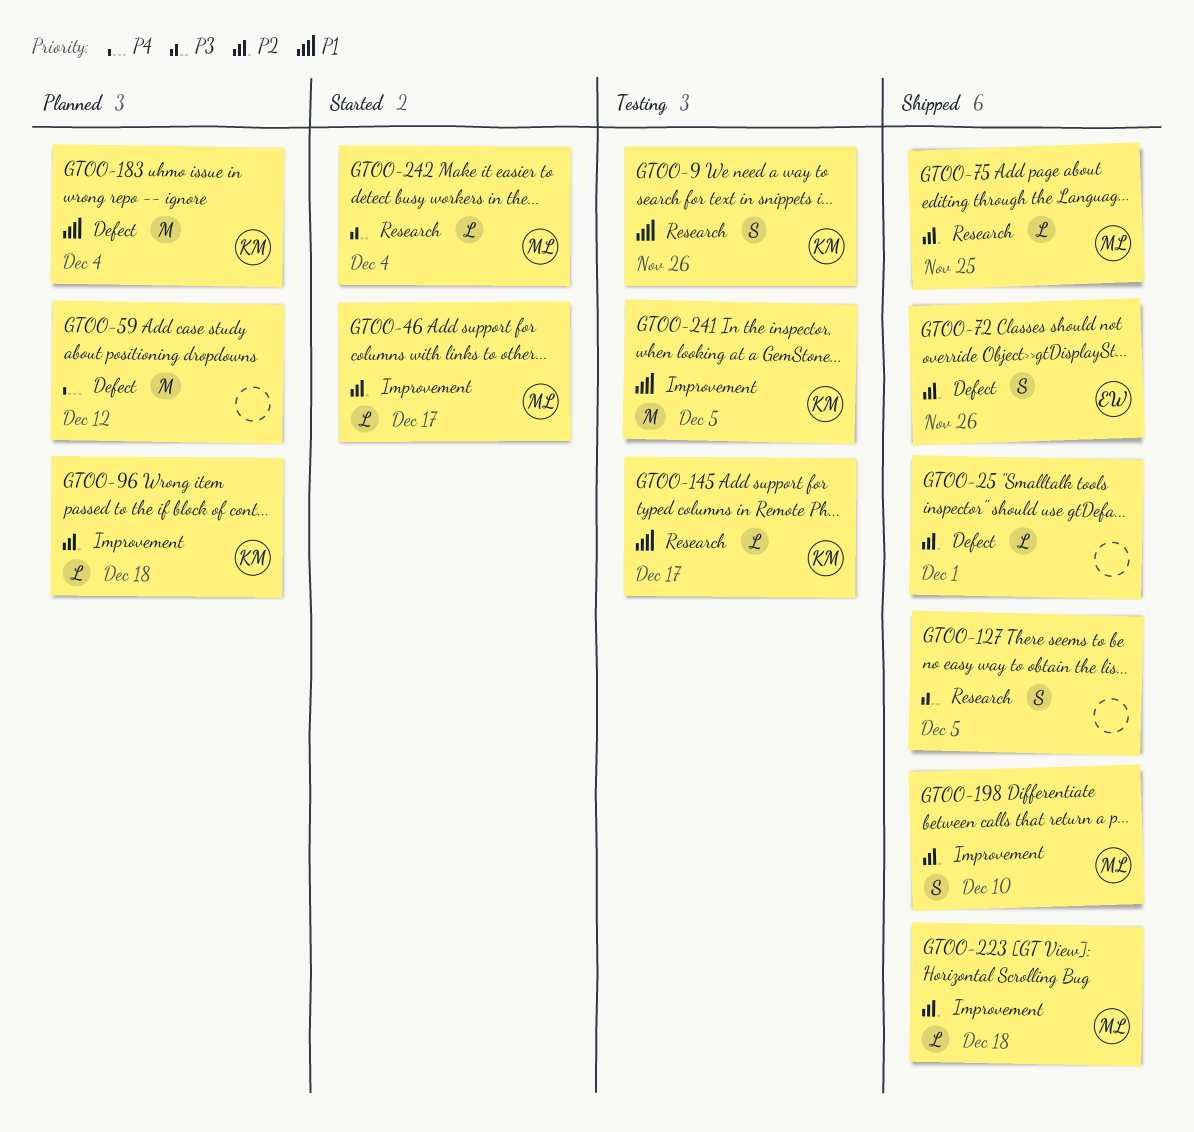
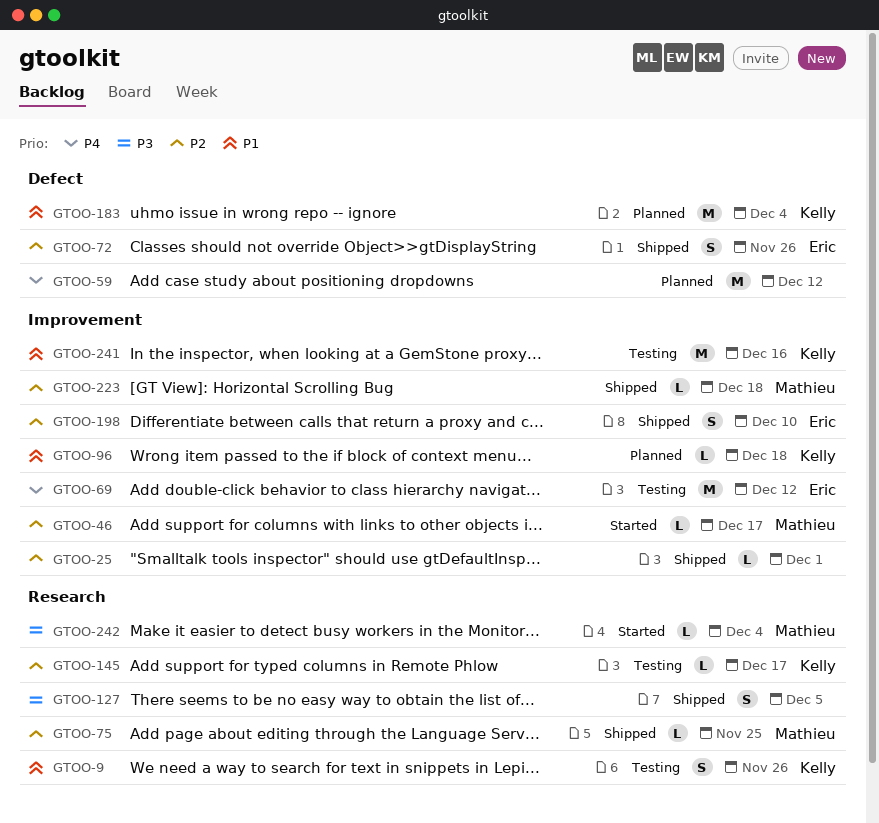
GTOO-25, label: Defect -> Improvement
GTOO-69: none -> present
GTOO-96, priority: P2 -> P1
GTOO-145, priority: P1 -> P2
GTOO-198, owner: Mathieu -> Eric
GTOO-241, due: Dec 5 -> Dec 16

